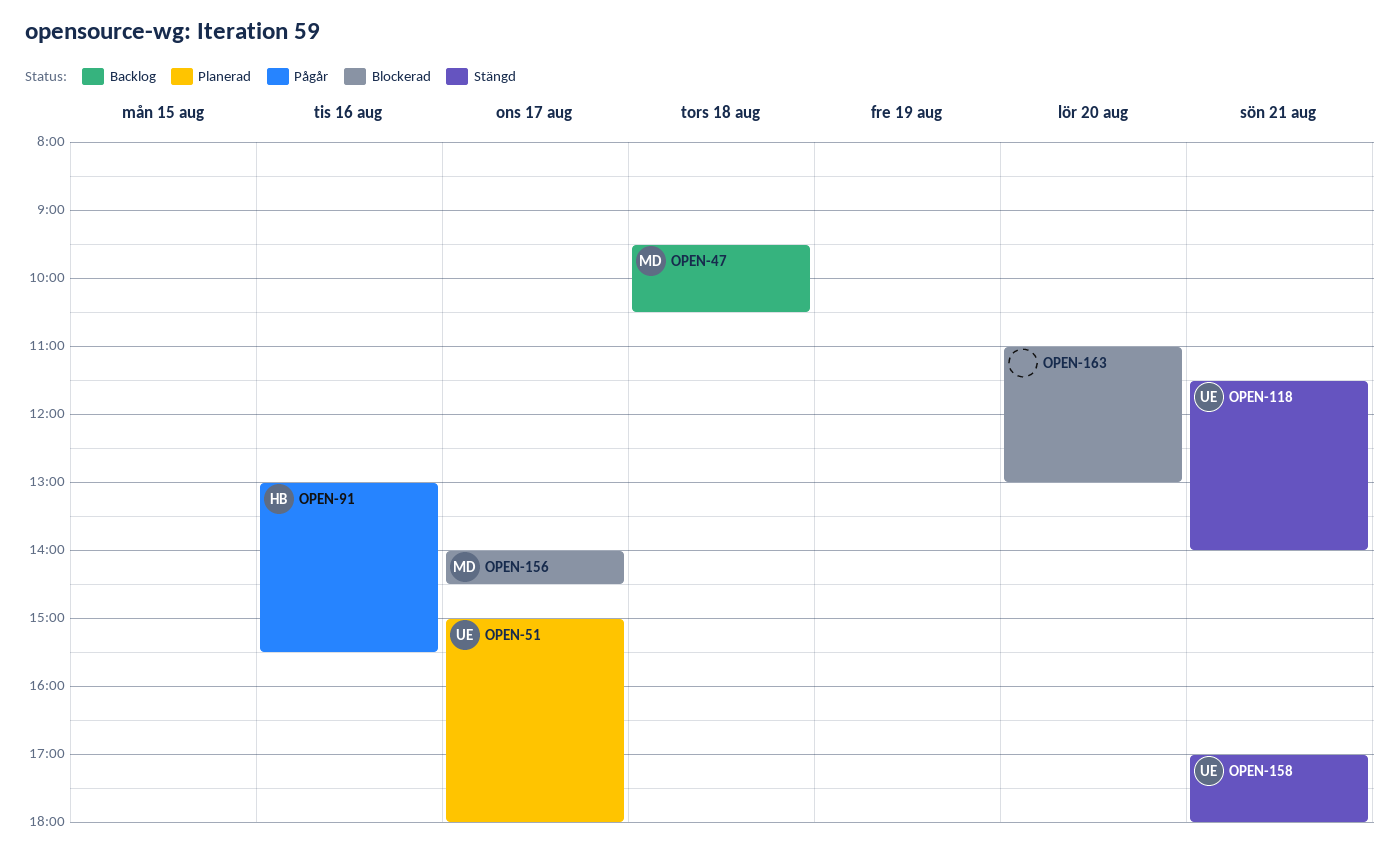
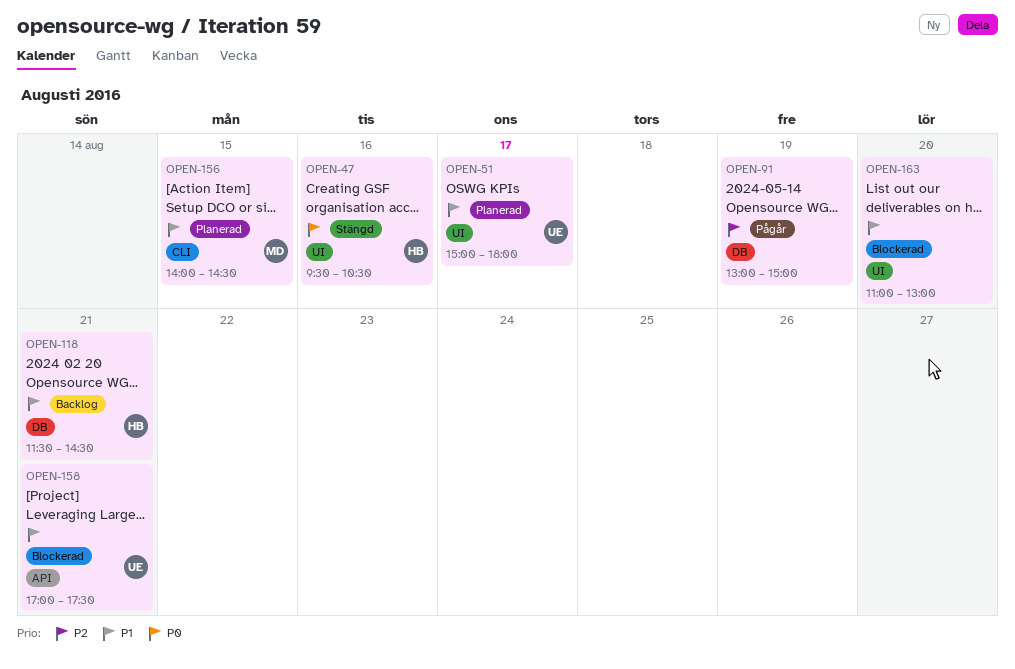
OPEN-47, status: Backlog -> Stängd
OPEN-47, owner: MD -> HB
OPEN-47, day: Aug 18 -> Aug 16
OPEN-91, owner: HB -> none
OPEN-91, day: Aug 16 -> Aug 19
OPEN-91, ends: 15:30 -> 15:00
OPEN-118, status: Stängd -> Backlog
OPEN-118, owner: UE -> HB
OPEN-118, ends: 14:00 -> 14:30
OPEN-156, status: Blockerad -> Planerad
OPEN-156, day: Aug 17 -> Aug 15
OPEN-158, status: Stängd -> Blockerad
OPEN-158, ends: 18:00 -> 17:30

